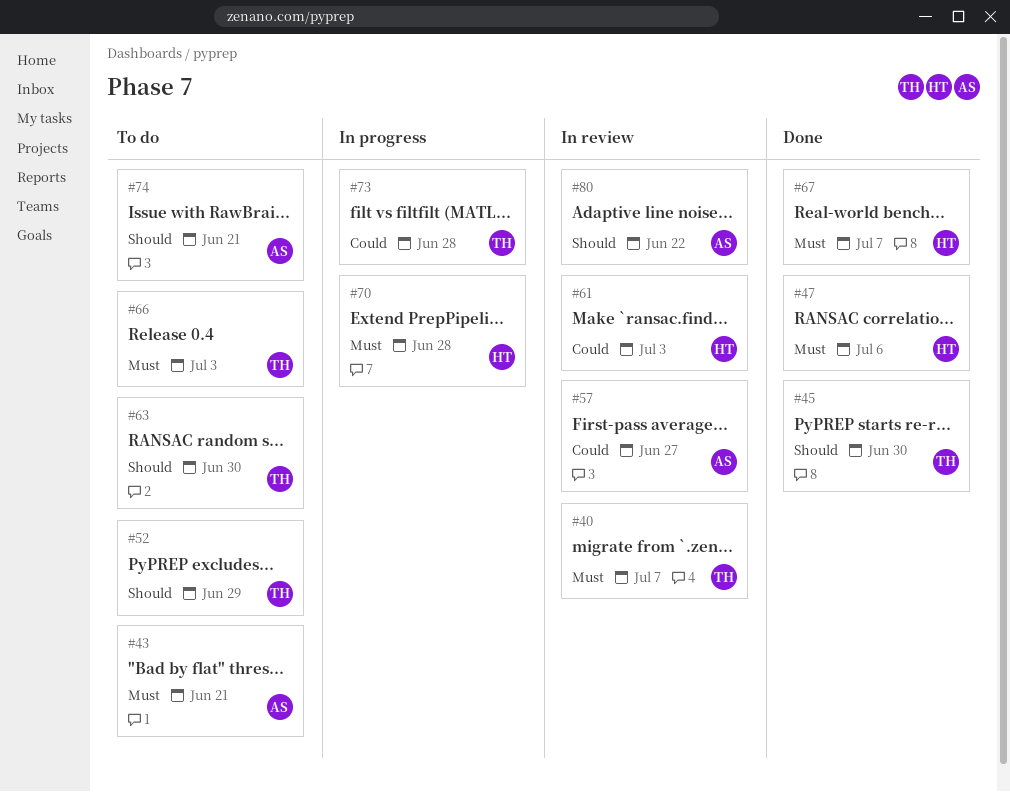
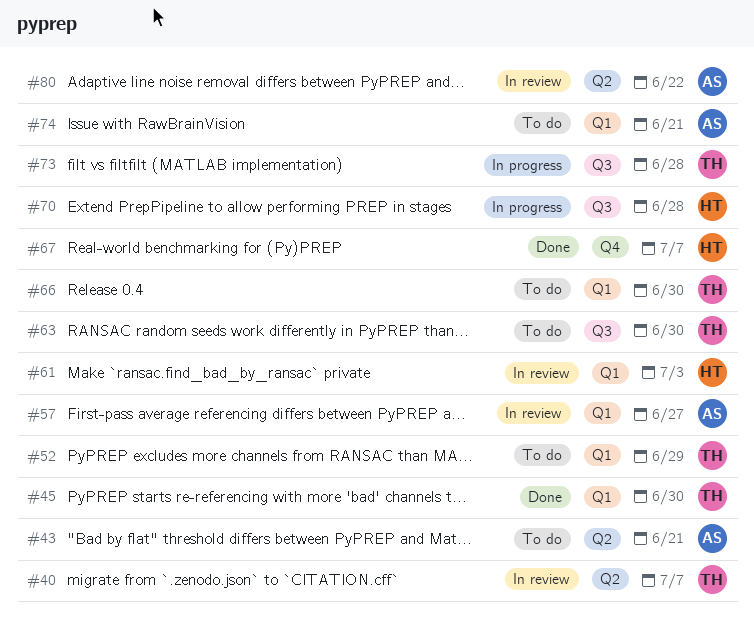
#47: present -> none
#66, due: Jul 3 -> Jun 30

